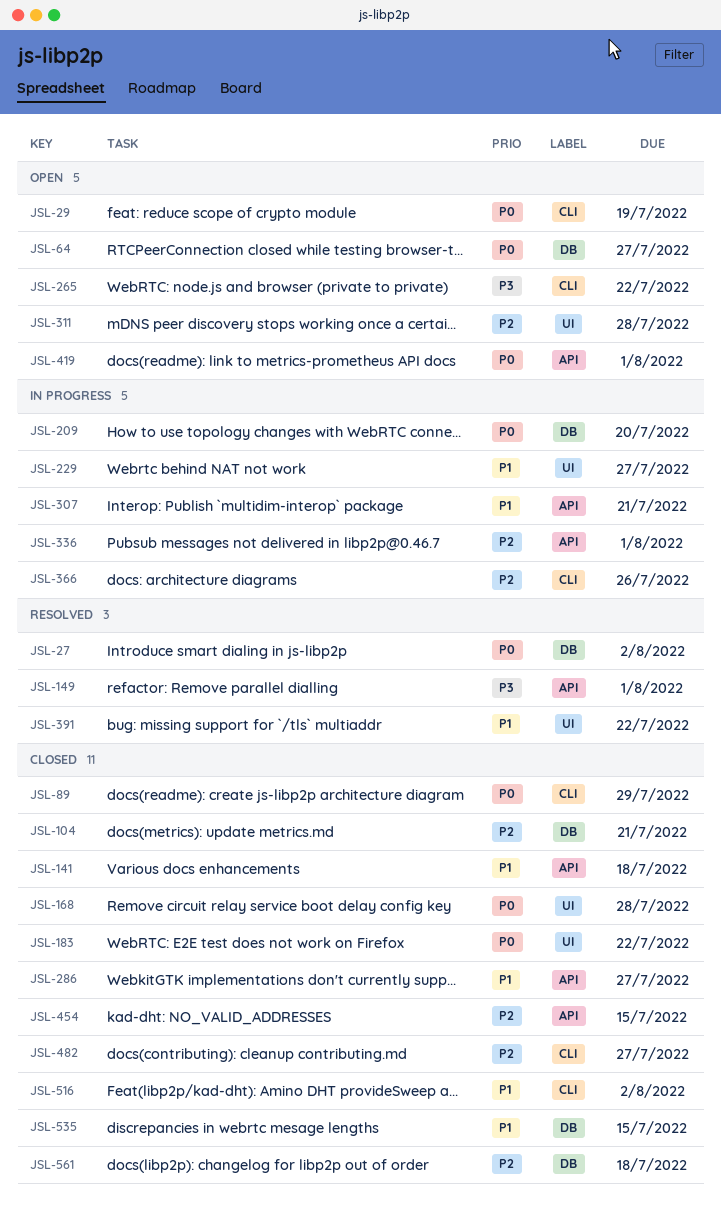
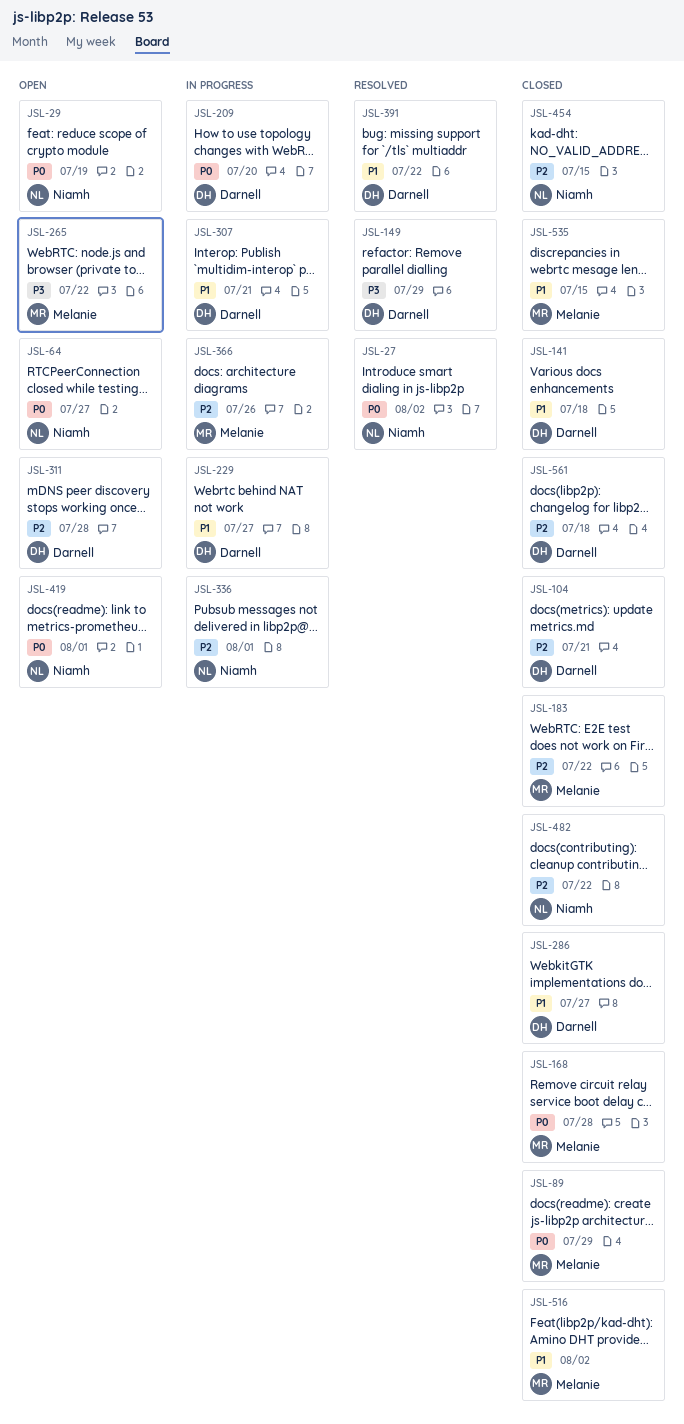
JSL-149, due: Aug 1 -> Jul 29
JSL-183, priority: P0 -> P2
JSL-482, due: Jul 27 -> Jul 22

